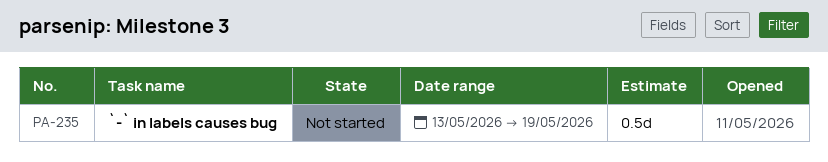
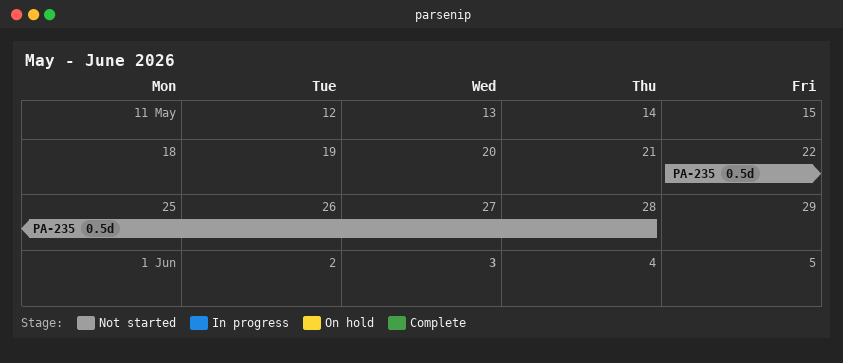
PA-235, start: May 13 -> May 22
PA-235, due: May 19 -> May 28

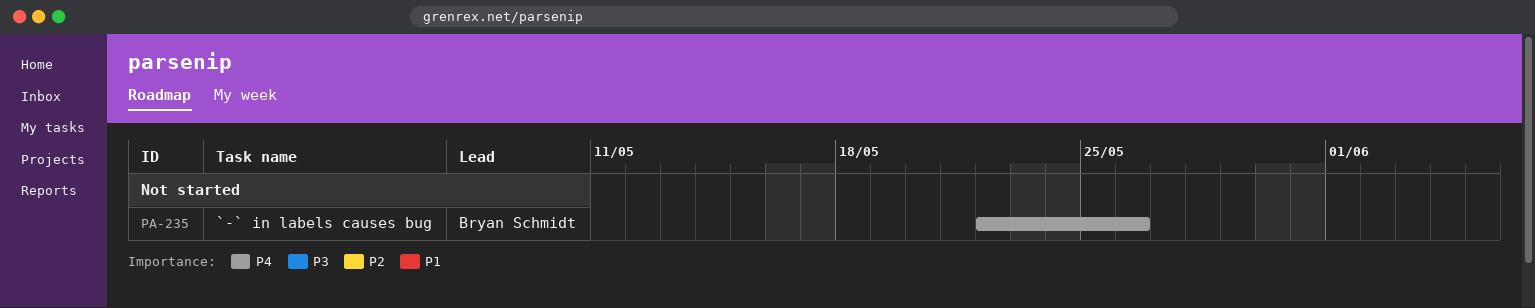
PA-235, due: May 28 -> May 26

